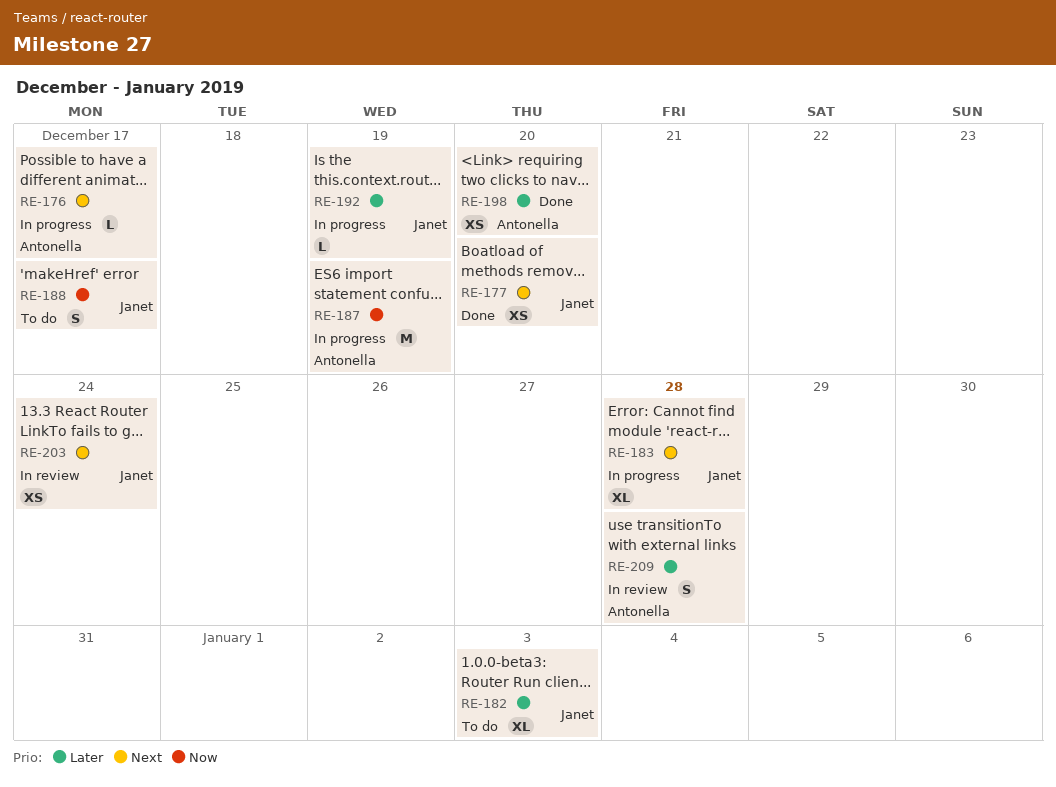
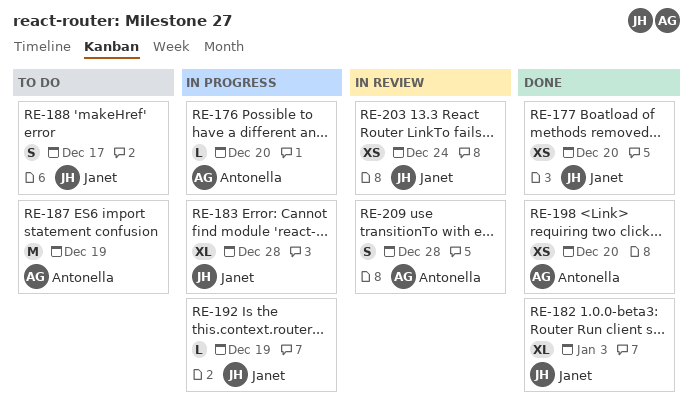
RE-176, due: Dec 17 -> Dec 20
RE-182, status: To do -> Done
RE-187, status: In progress -> To do

